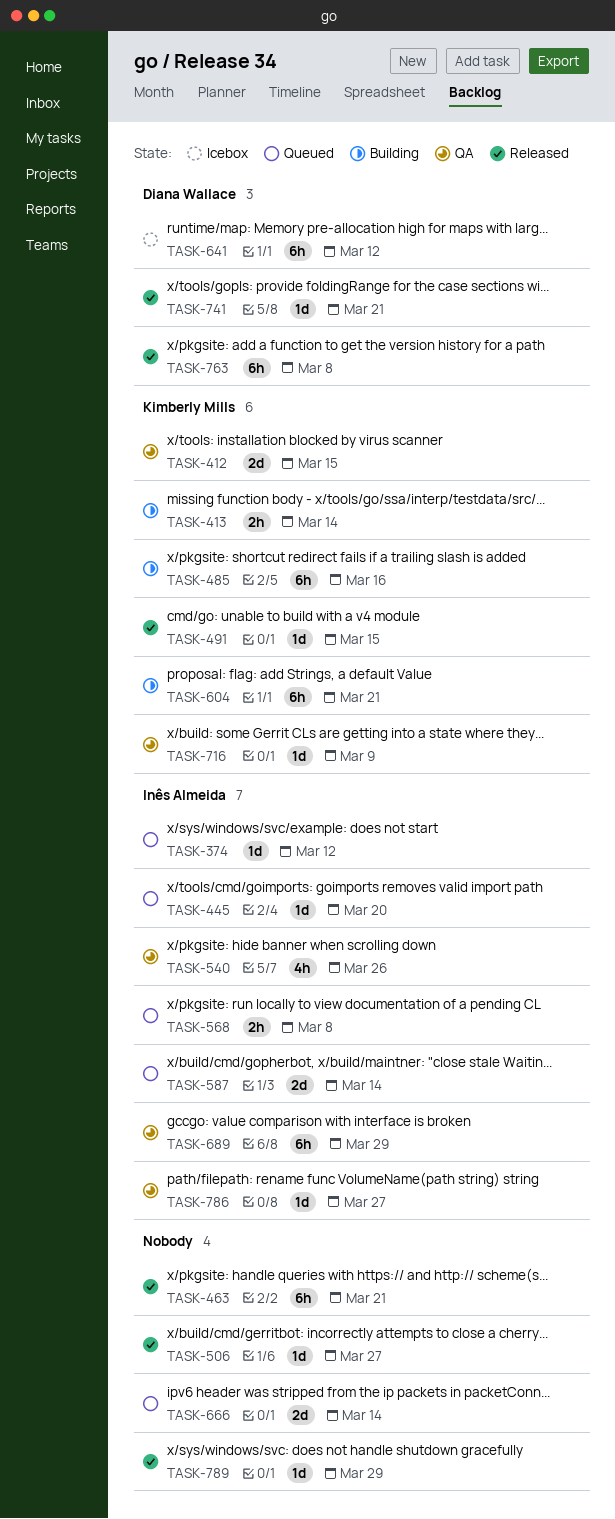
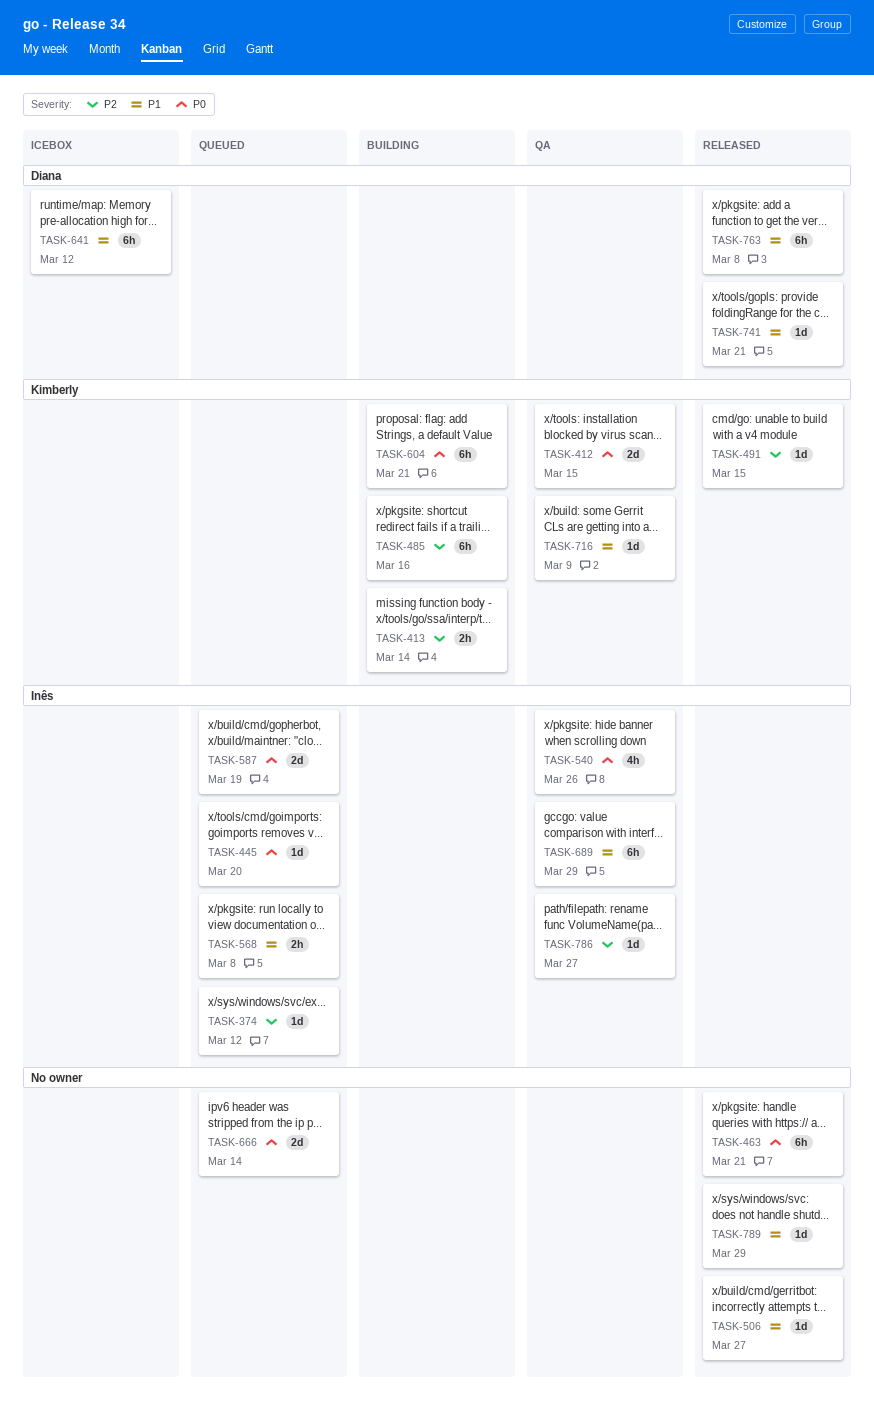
TASK-587, due: Mar 14 -> Mar 19

